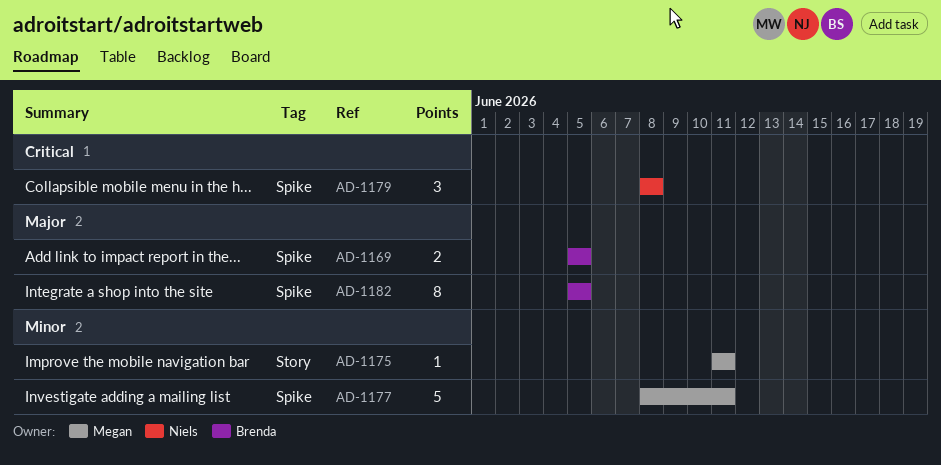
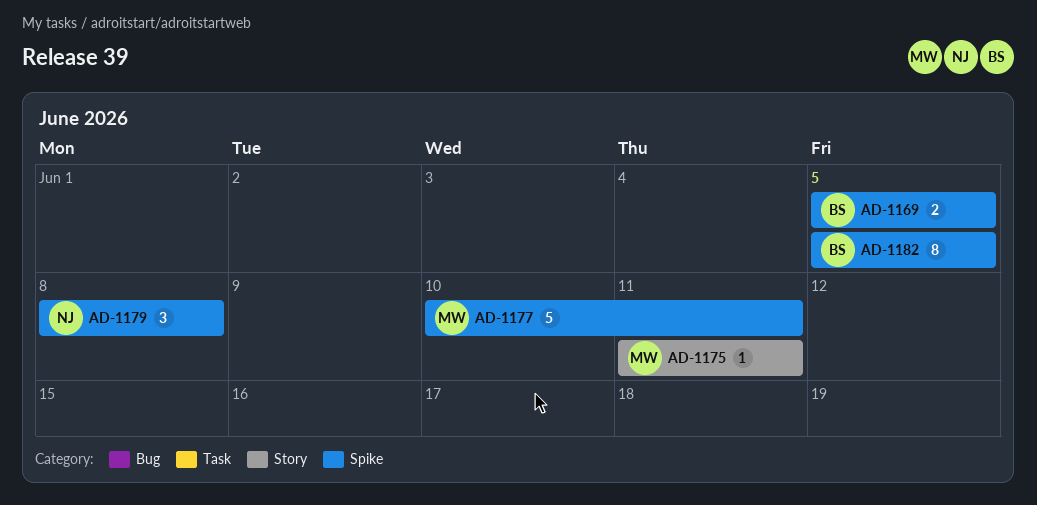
AD-1177, start: Jun 8 -> Jun 10

